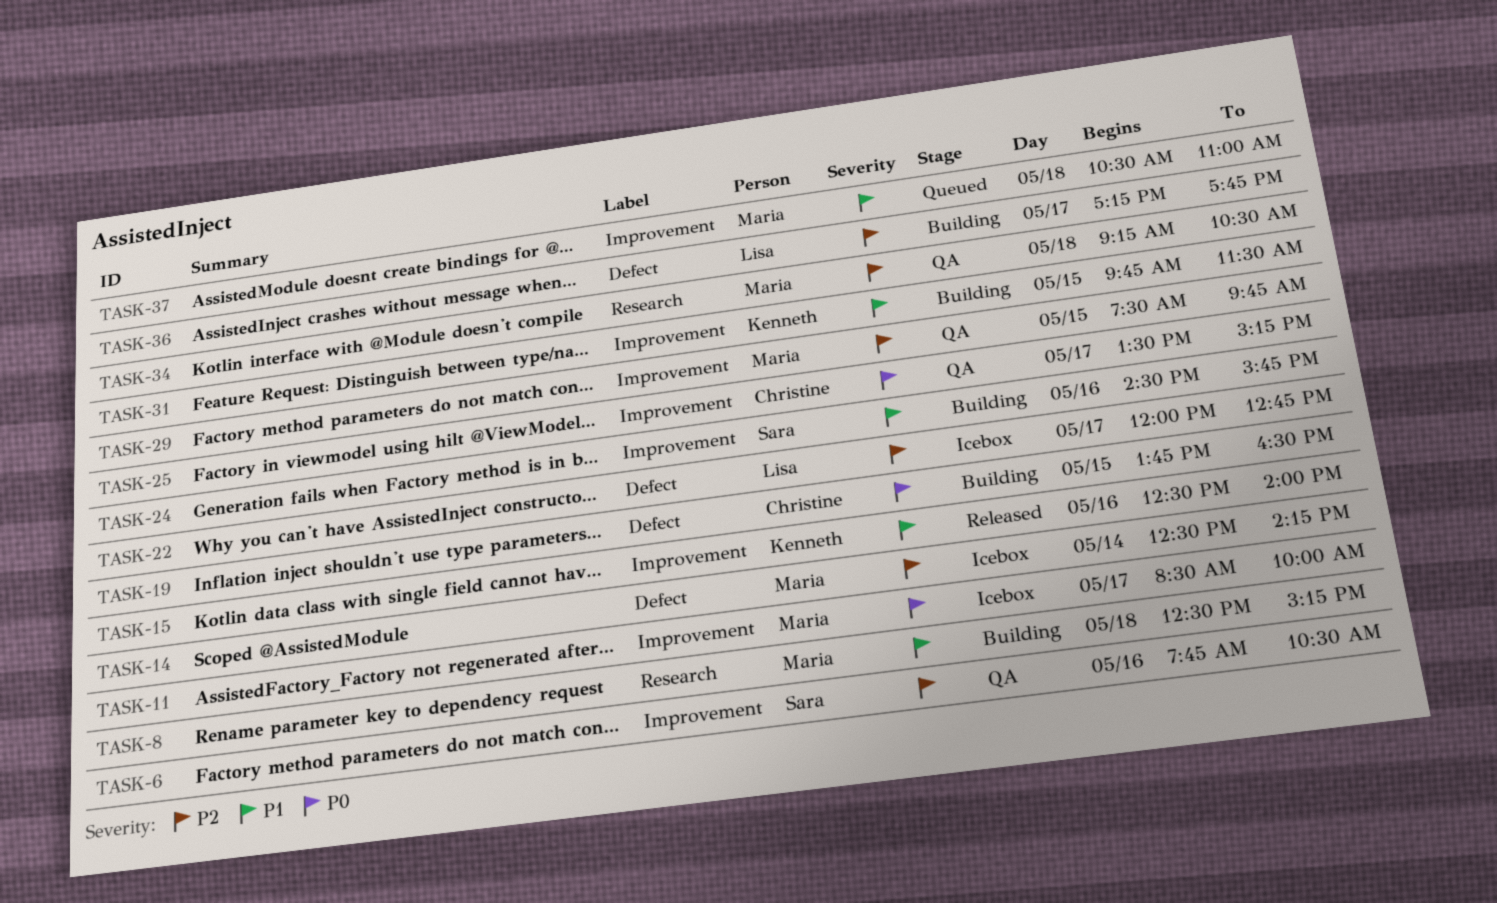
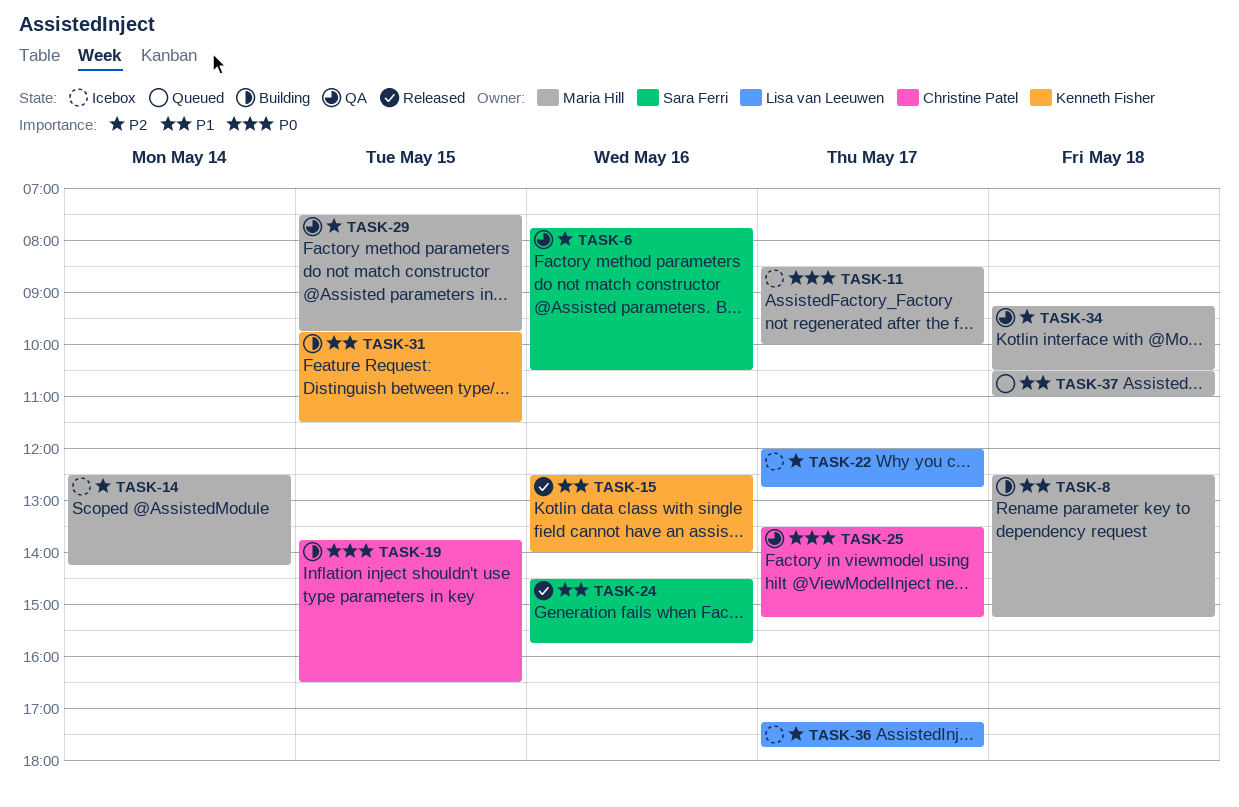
TASK-24, status: Building -> Released
TASK-36, status: Building -> Icebox

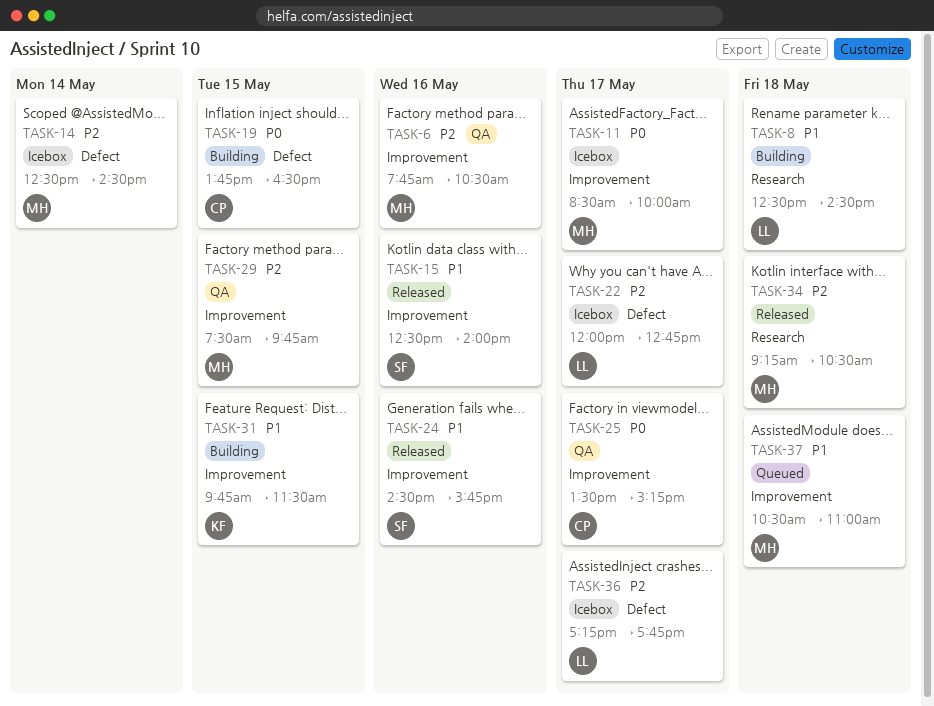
TASK-6, owner: Sara Ferri -> Maria Hill
TASK-8, owner: Maria Hill -> Lisa van Leeuwen
TASK-8, ends: 15:15 -> 14:30
TASK-14, ends: 14:15 -> 14:30
TASK-15, owner: Kenneth Fisher -> Sara Ferri
TASK-34, status: QA -> Released

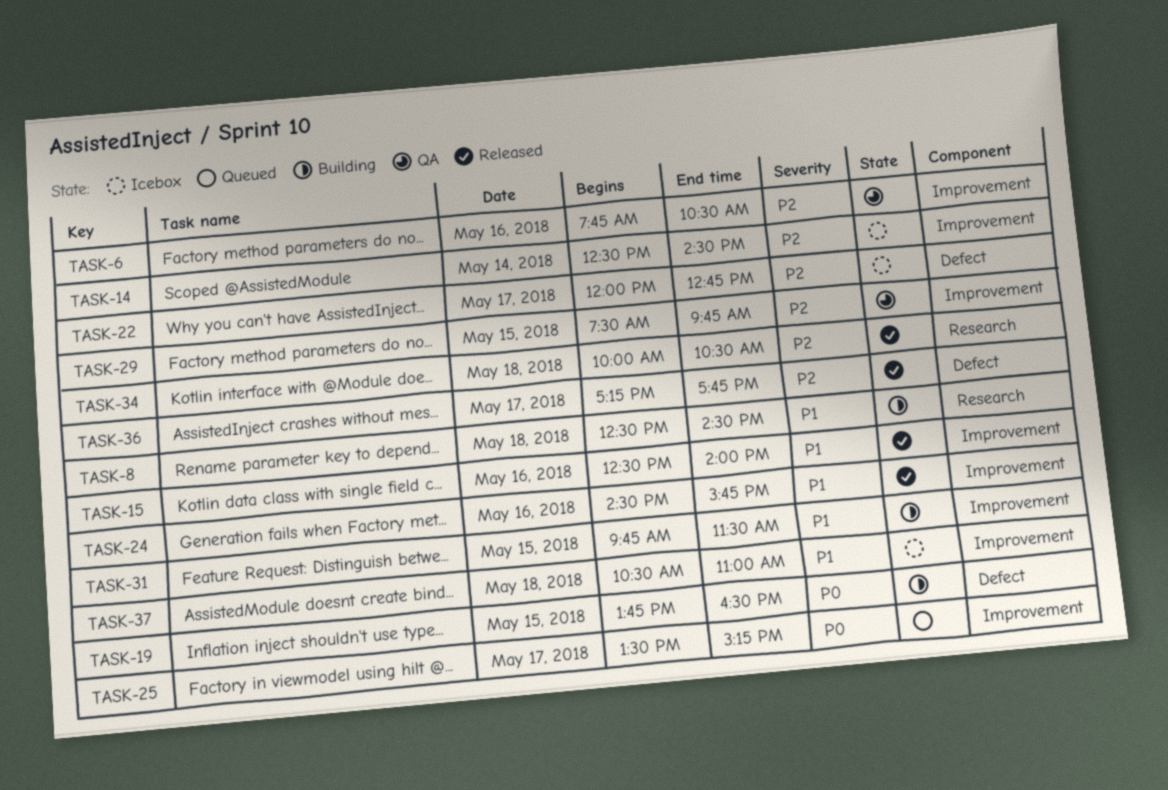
TASK-11: present -> none
TASK-14, label: Defect -> Improvement
TASK-25, status: QA -> Queued
TASK-34, begins: 09:15 -> 10:00
TASK-36, status: Icebox -> Released
TASK-37, status: Queued -> Icebox

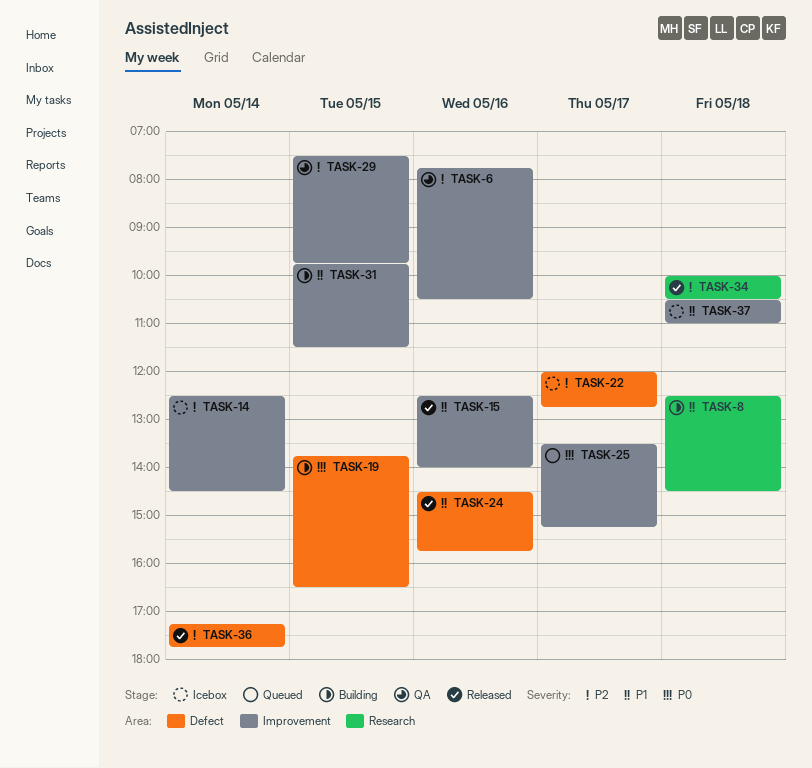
TASK-24, label: Improvement -> Defect
TASK-36, day: May 17 -> May 14

